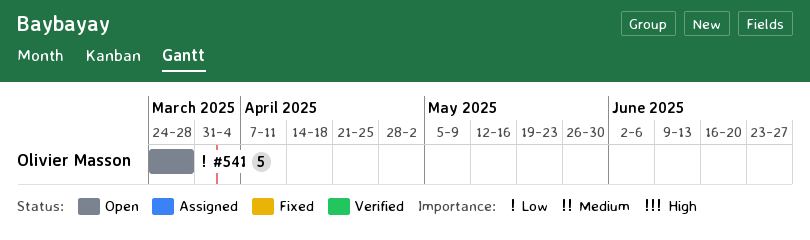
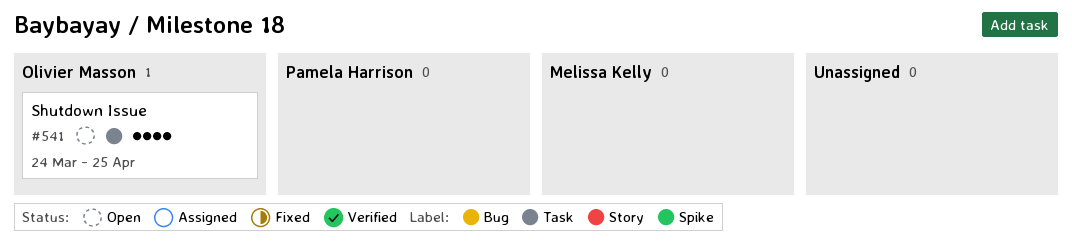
#541, estimate: 5 -> 4
#541, due: Mar 28 -> Apr 25

